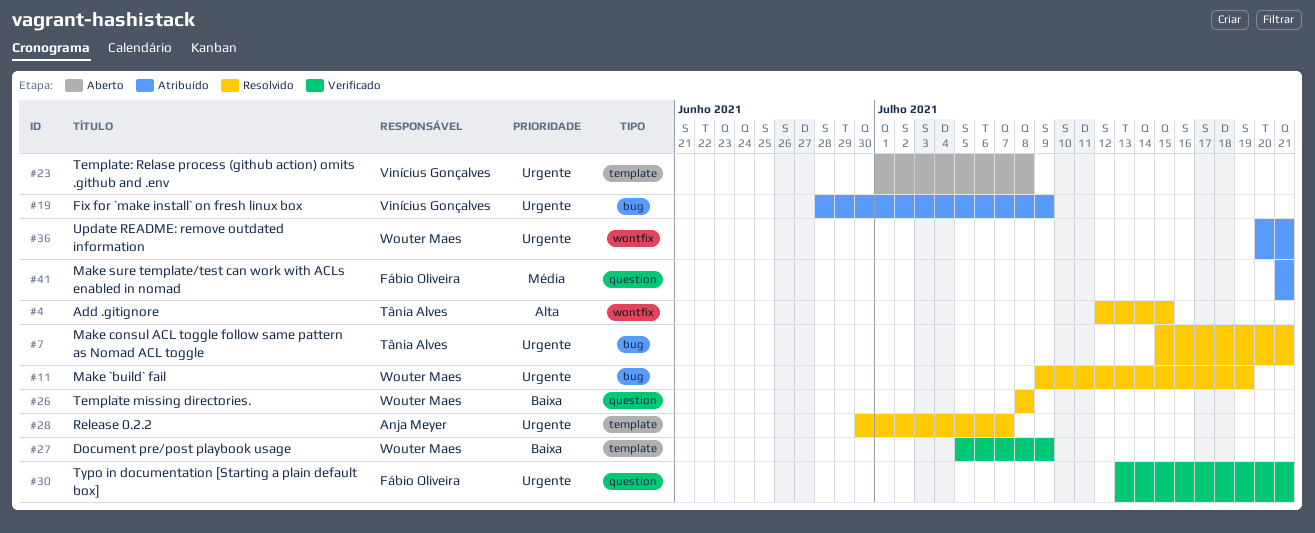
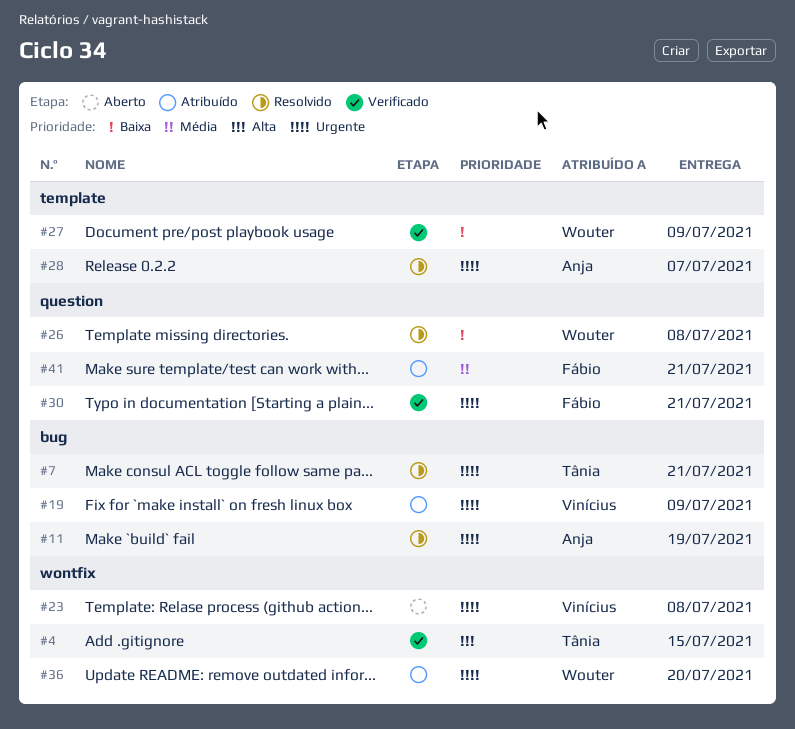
#4, status: Resolvido -> Verificado
#11, owner: Wouter Maes -> Anja Meyer
#23, label: template -> wontfix
#36, due: Jul 21 -> Jul 20

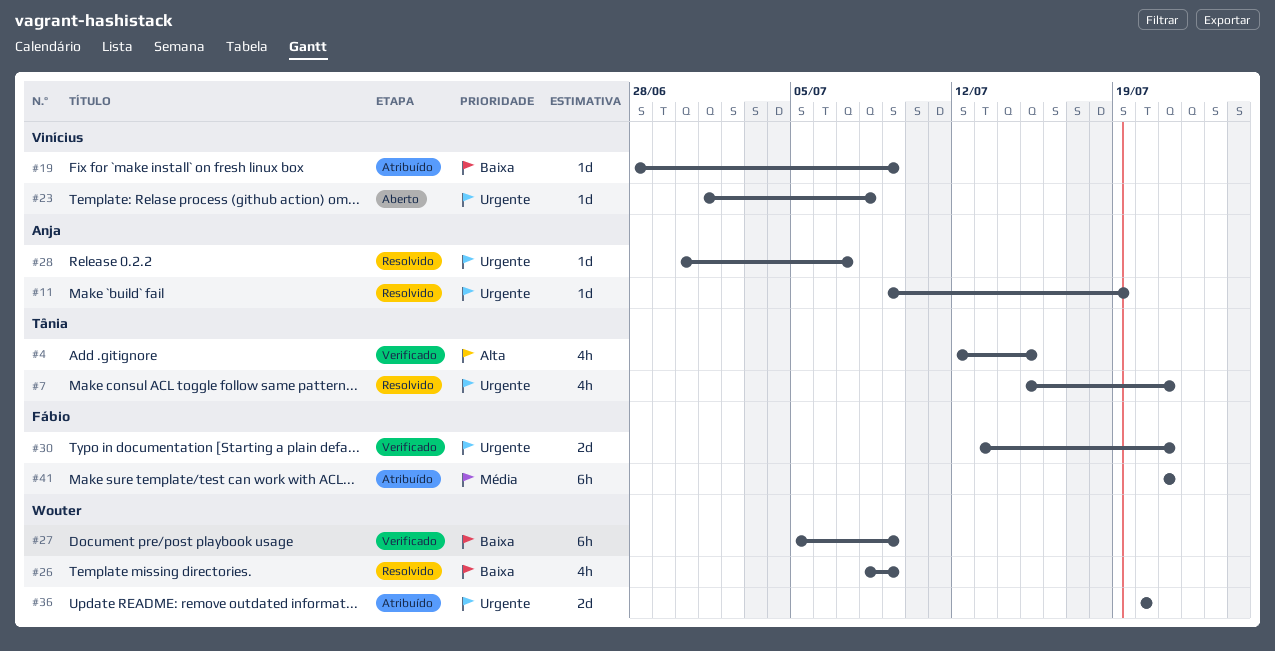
#19, priority: Urgente -> Baixa
#26, due: Jul 8 -> Jul 9

